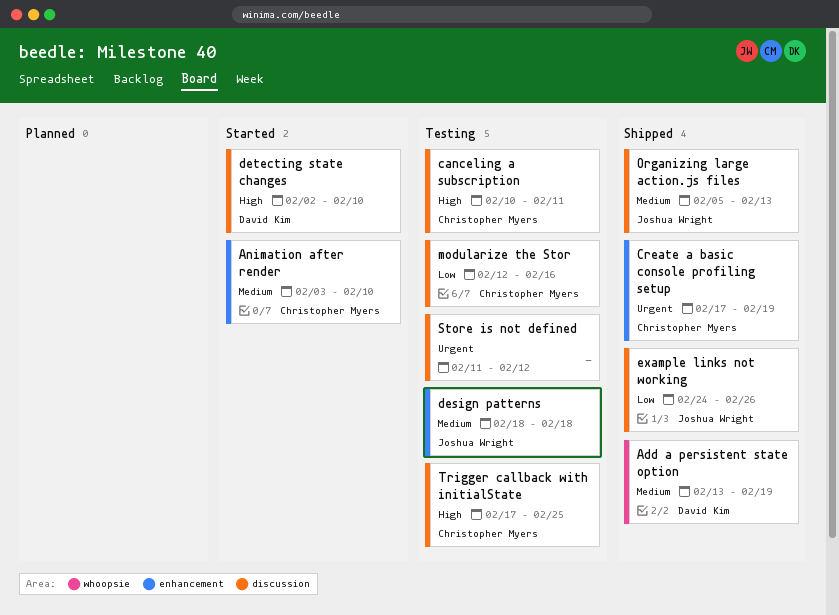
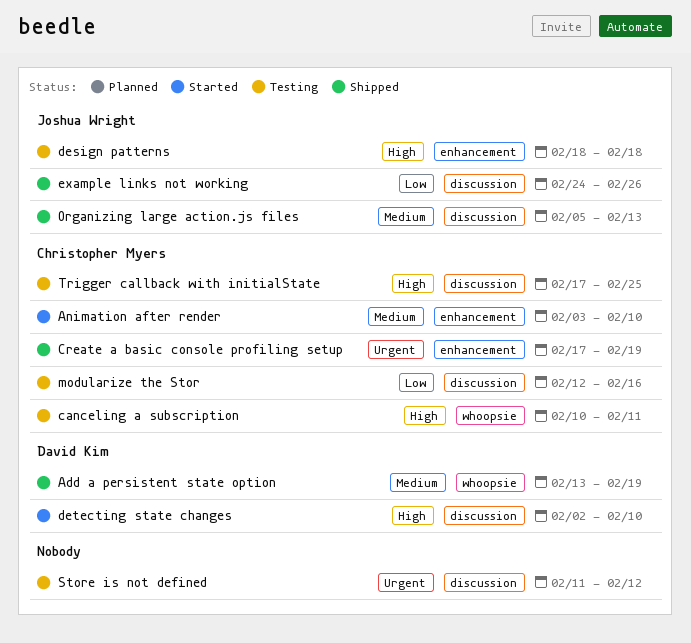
canceling a subscription, label: discussion -> whoopsie
design patterns, priority: Medium -> High

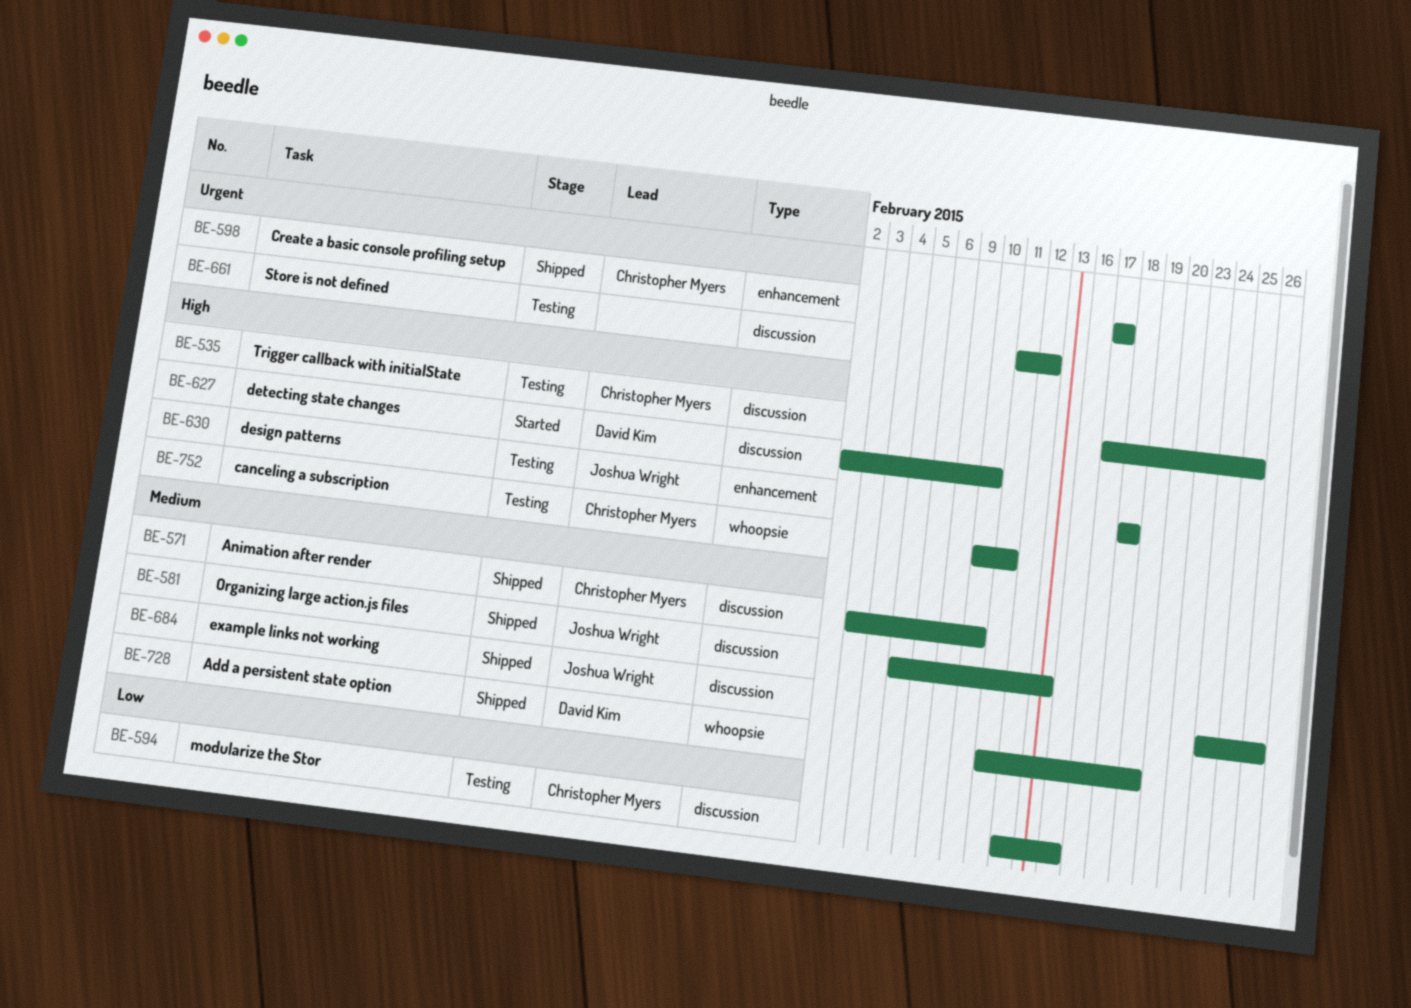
Add a persistent state option, start: Feb 13 -> Feb 11
Animation after render, status: Started -> Shipped
Animation after render, label: enhancement -> discussion
Create a basic console profiling setup, due: Feb 19 -> Feb 17
example links not working, priority: Low -> Medium

